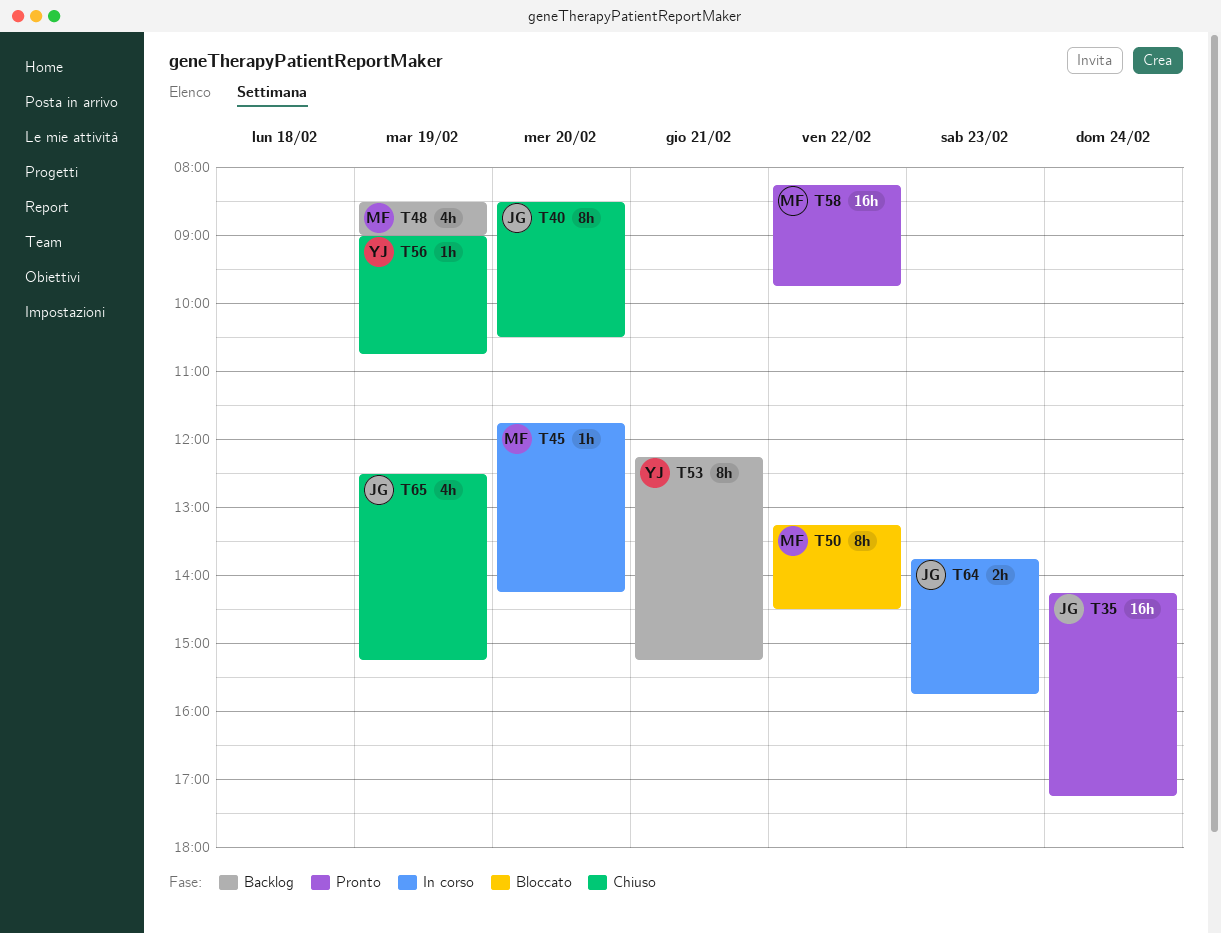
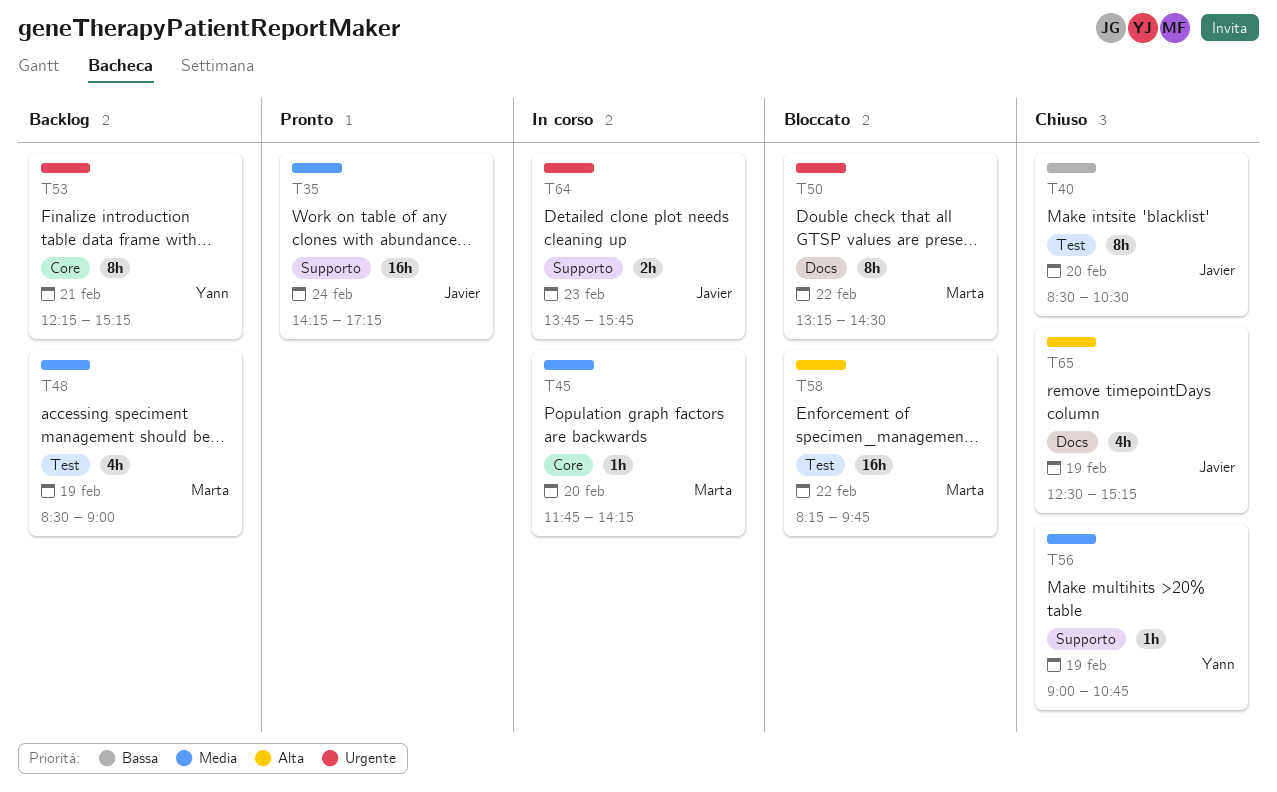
T58, status: Pronto -> Bloccato

